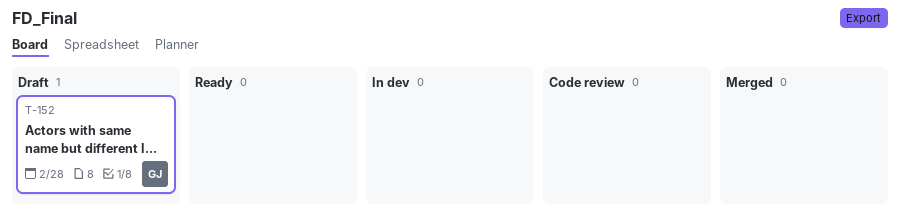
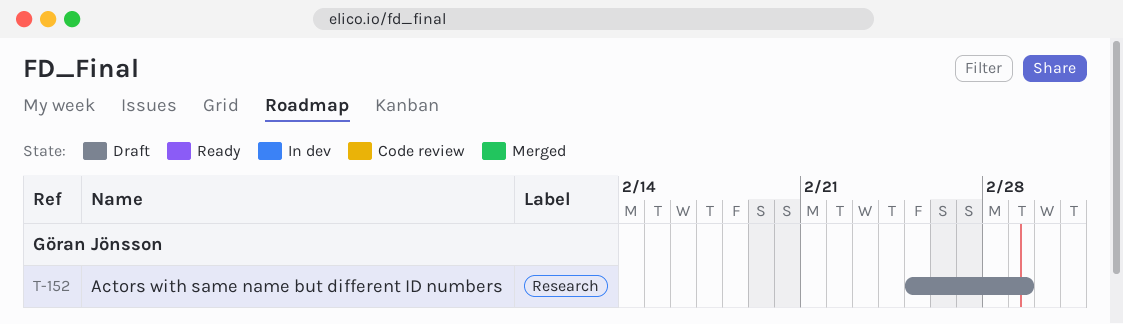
T-152, due: Feb 28 -> Mar 1

